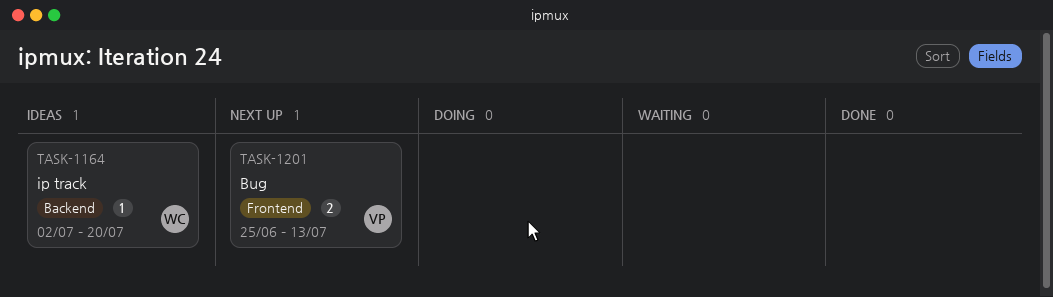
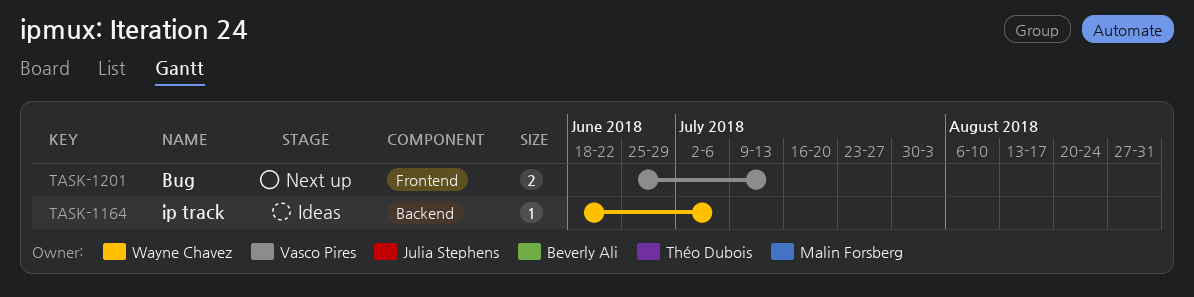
TASK-1164, start: Jul 2 -> Jun 18
TASK-1164, due: Jul 20 -> Jul 6

